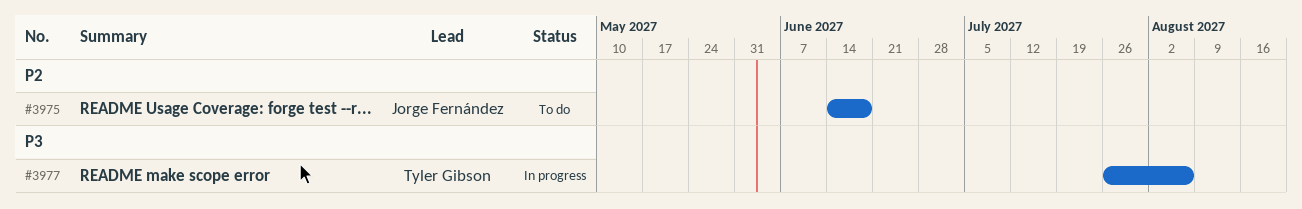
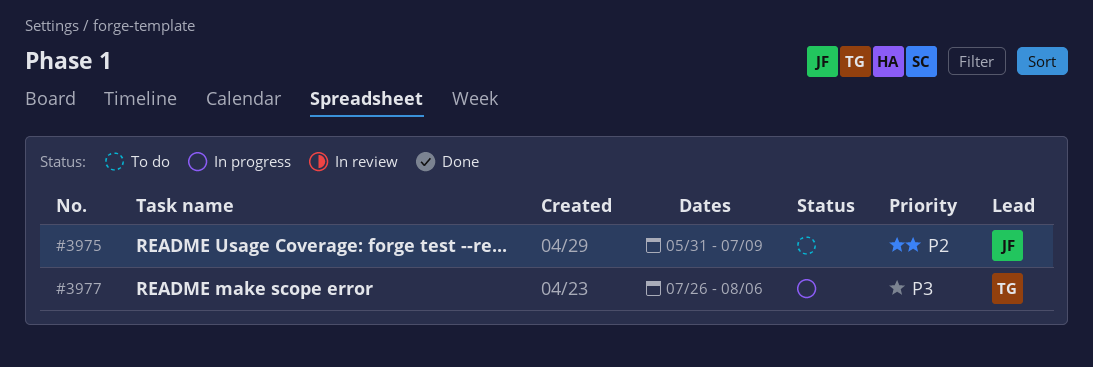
#3975, start: Jun 14 -> May 31
#3975, due: Jun 18 -> Jul 9

